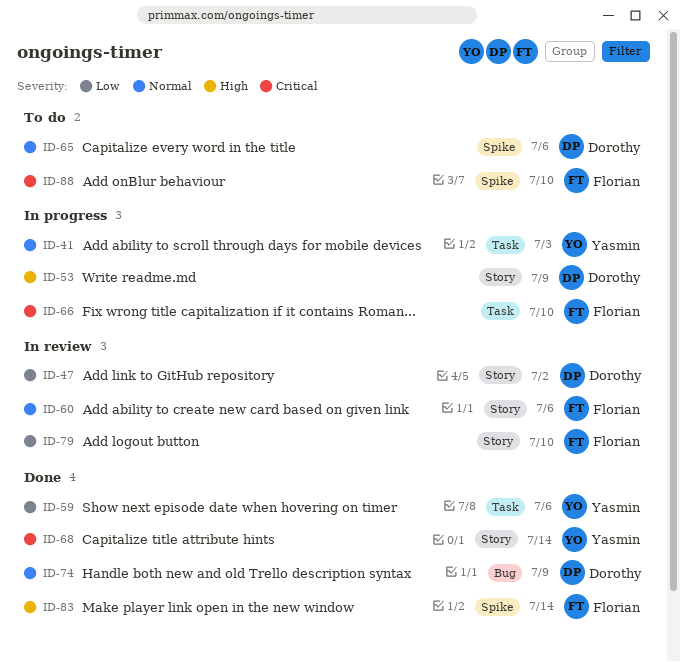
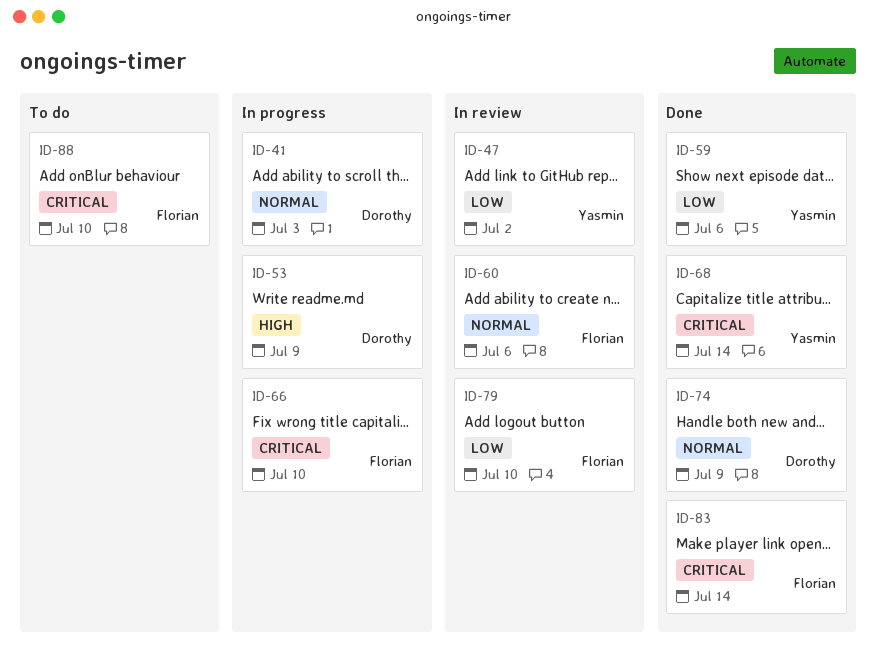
ID-41, owner: Yasmin -> Dorothy
ID-47, owner: Dorothy -> Yasmin
ID-65: present -> none
ID-83, priority: High -> Critical

